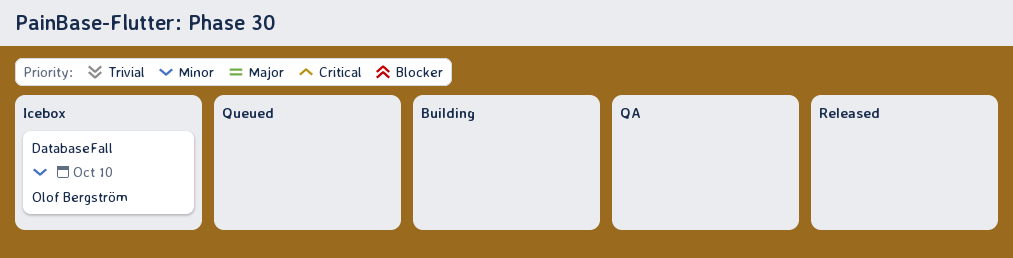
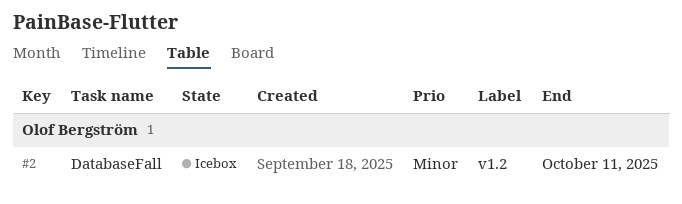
DatabaseFall, due: Oct 10 -> Oct 11

